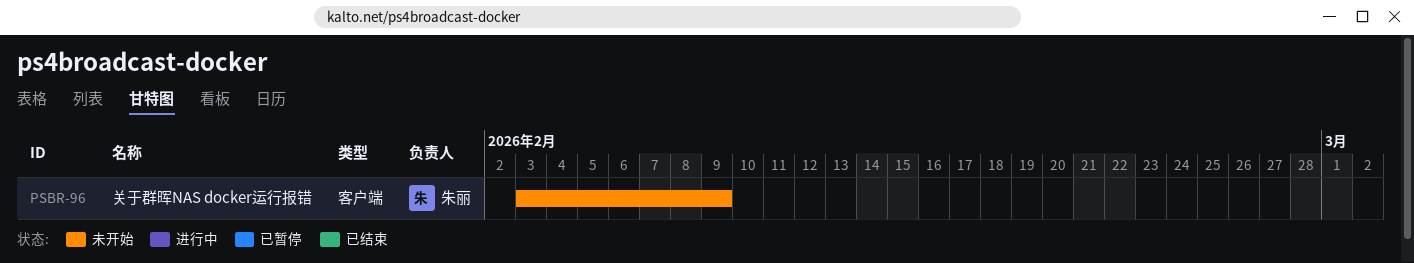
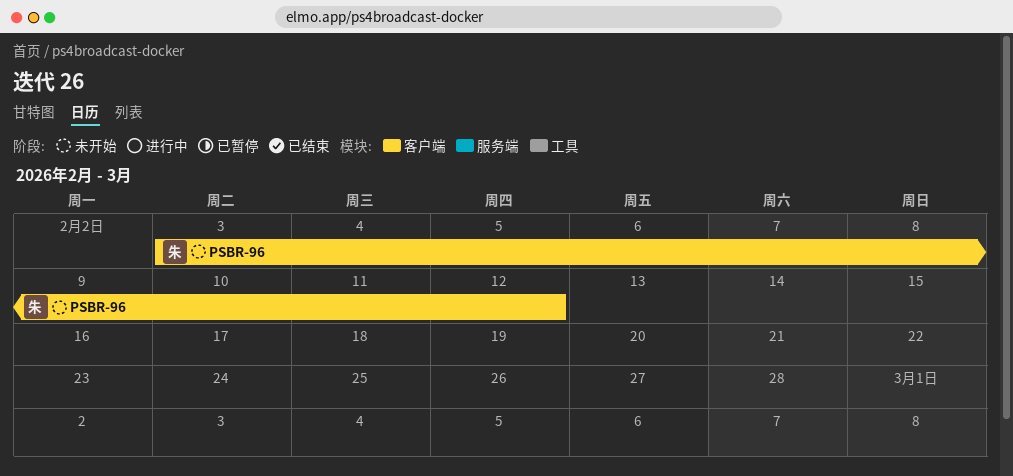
PSBR-96, due: Feb 9 -> Feb 12

